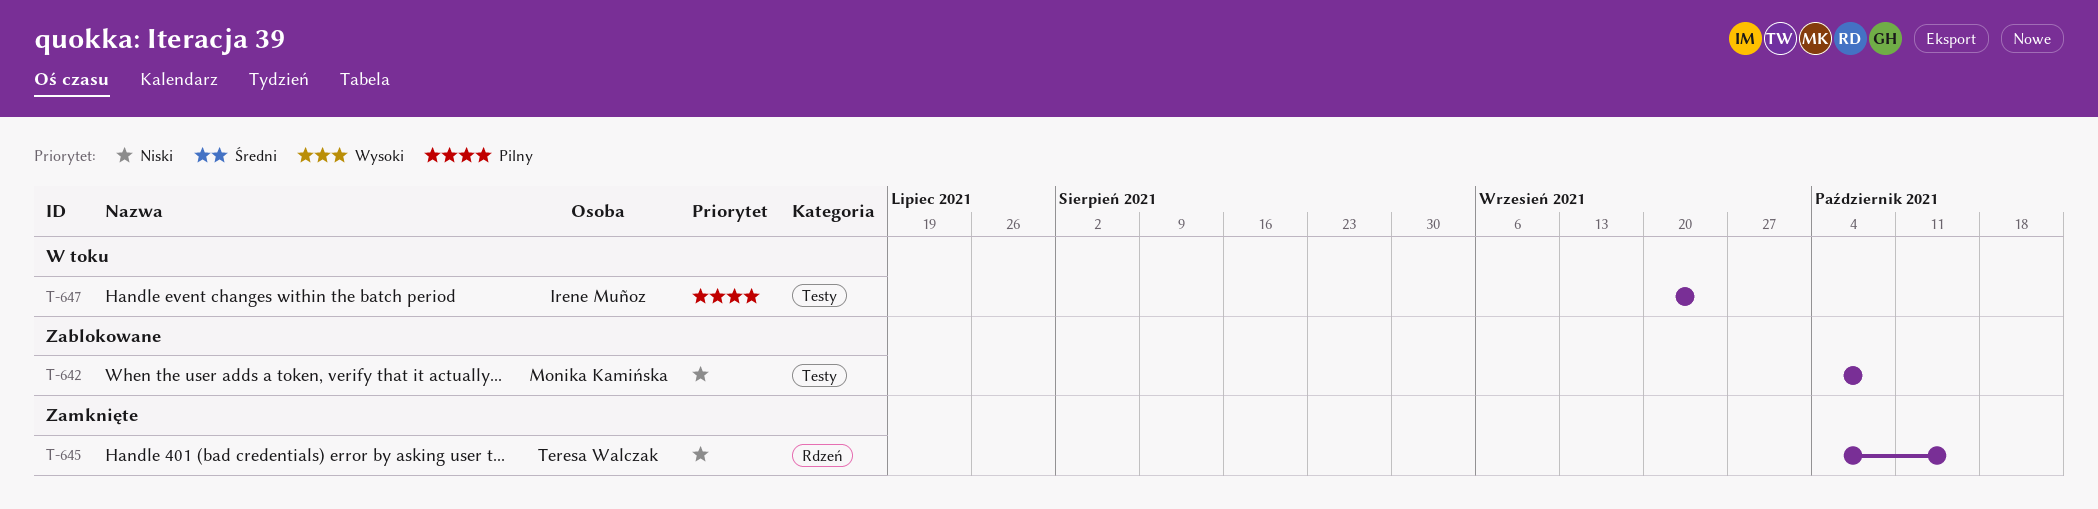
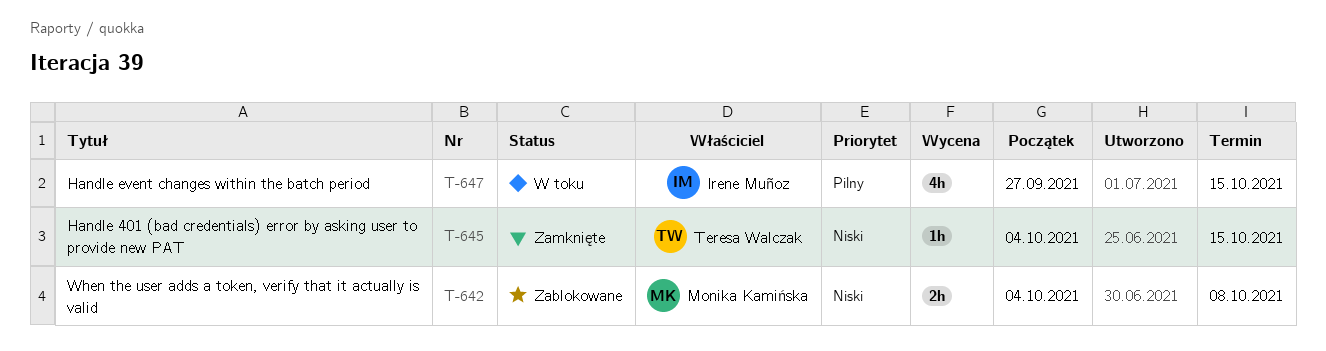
T-647, start: Sep 20 -> Sep 27
T-647, due: Sep 24 -> Oct 15

